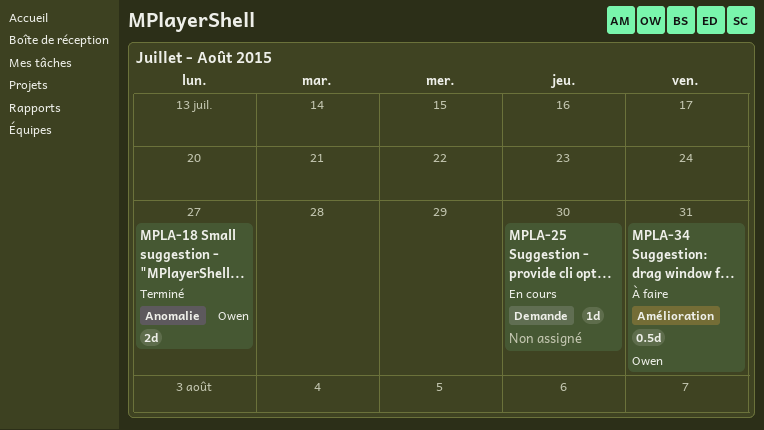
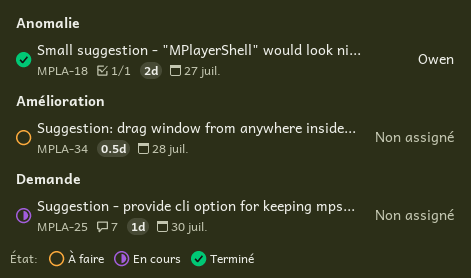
MPLA-34, owner: Owen -> none
MPLA-34, due: Jul 31 -> Jul 28

